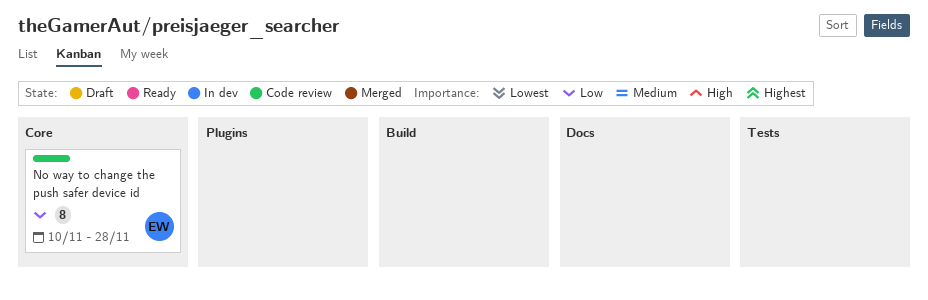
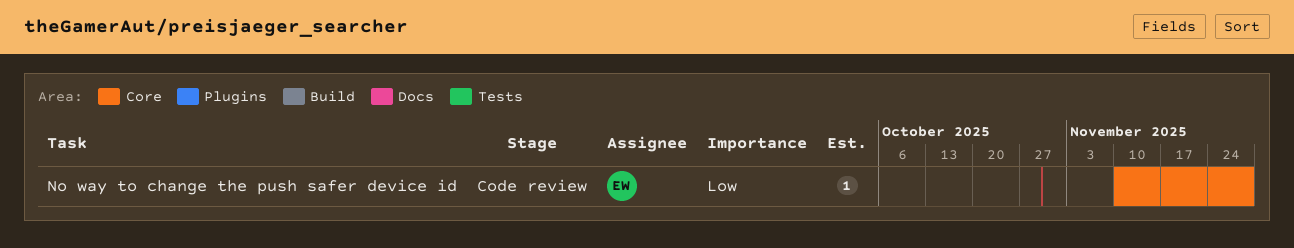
No way to change the push safer device id, estimate: 8 -> 1

